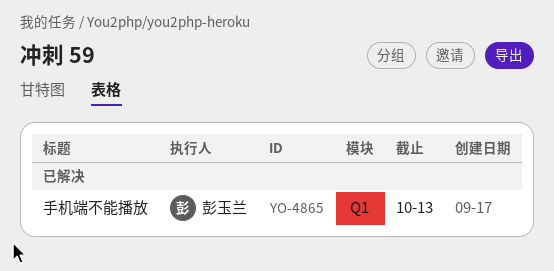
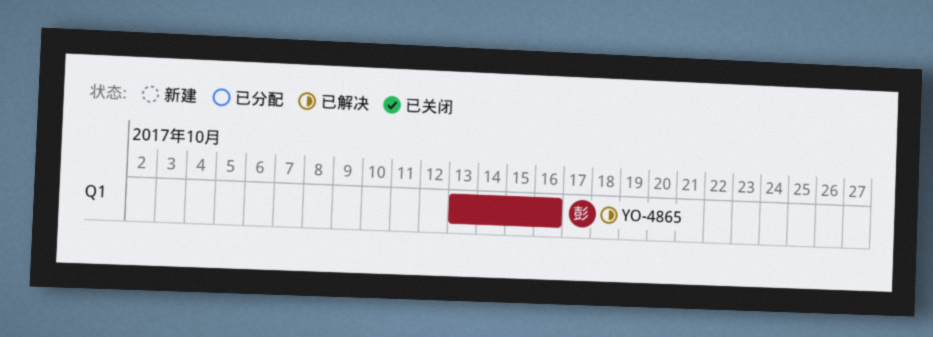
YO-4865, due: Oct 13 -> Oct 16

